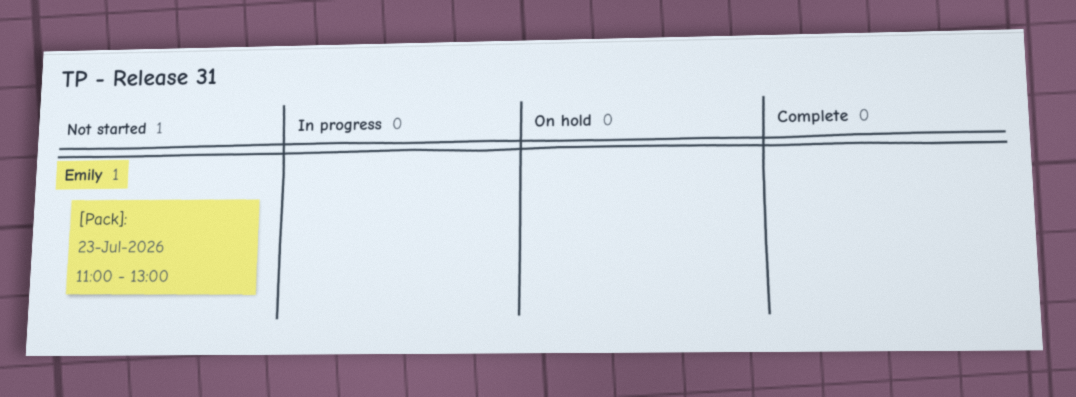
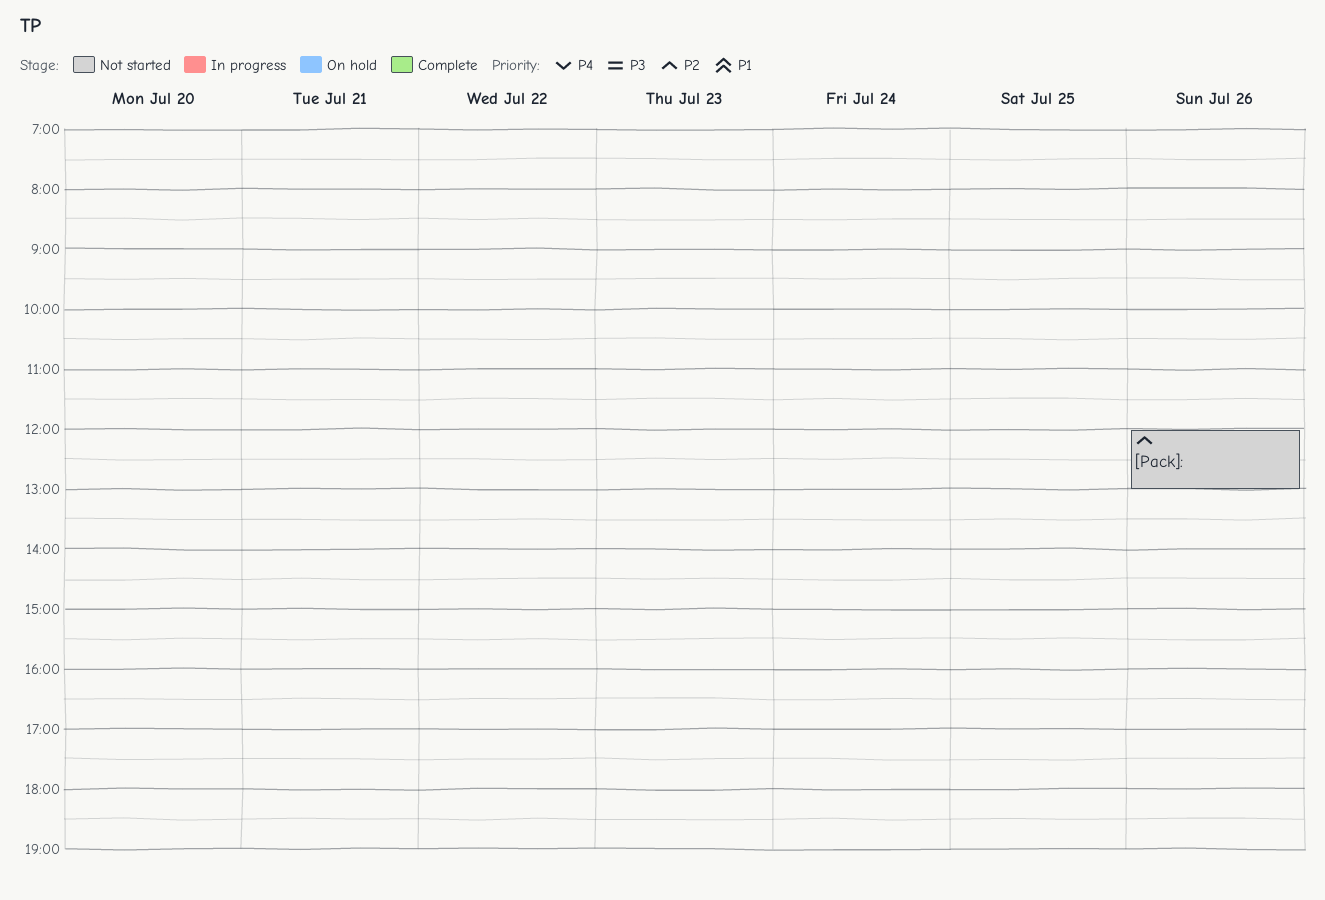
[Pack]:, day: Jul 23 -> Jul 26
[Pack]:, begins: 11:00 -> 12:00

